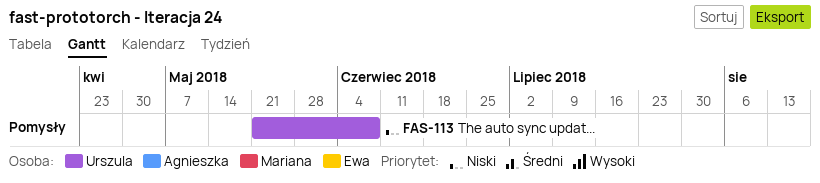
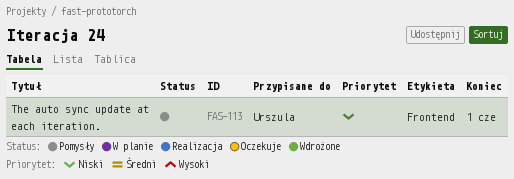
FAS-113, due: Jun 8 -> Jun 1

